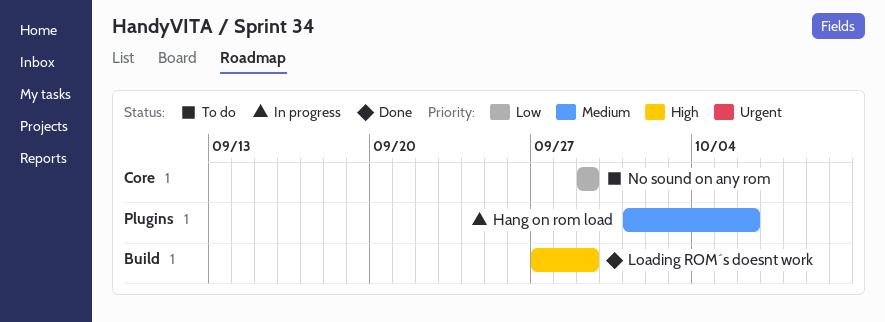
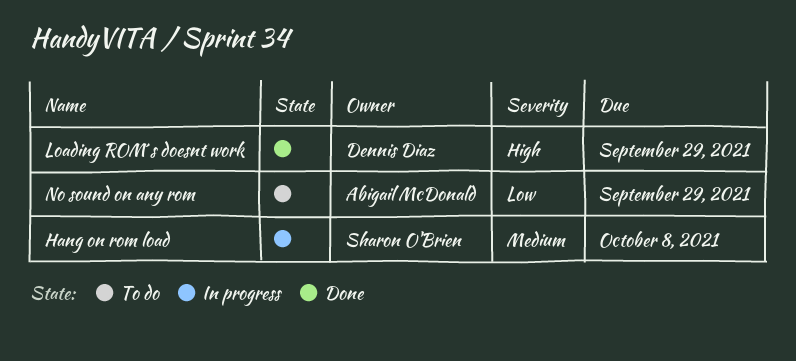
Hang on rom load, due: Oct 6 -> Oct 8

